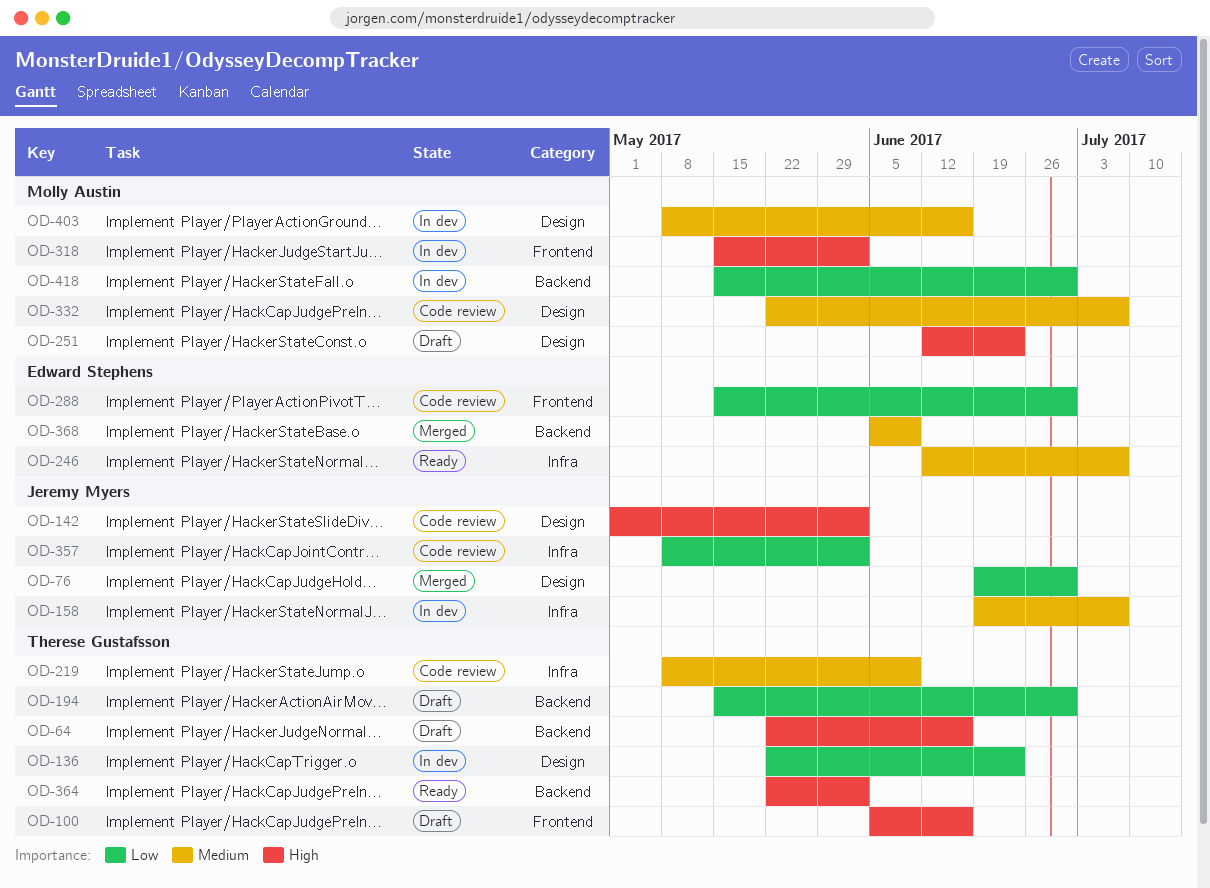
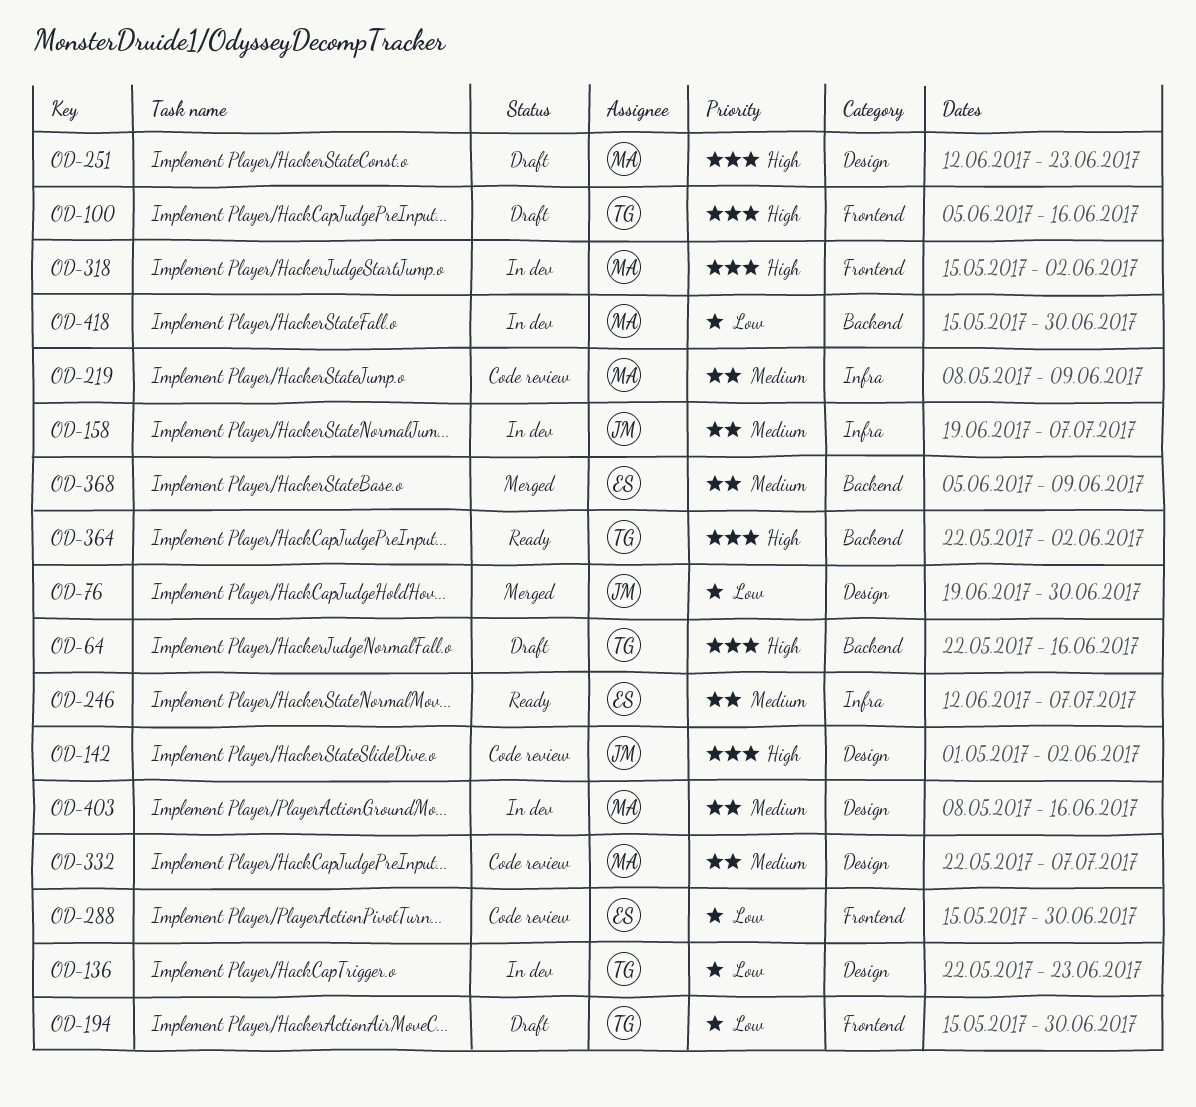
OD-194, label: Backend -> Frontend
OD-219, owner: Therese Gustafsson -> Molly Austin
OD-357: present -> none

